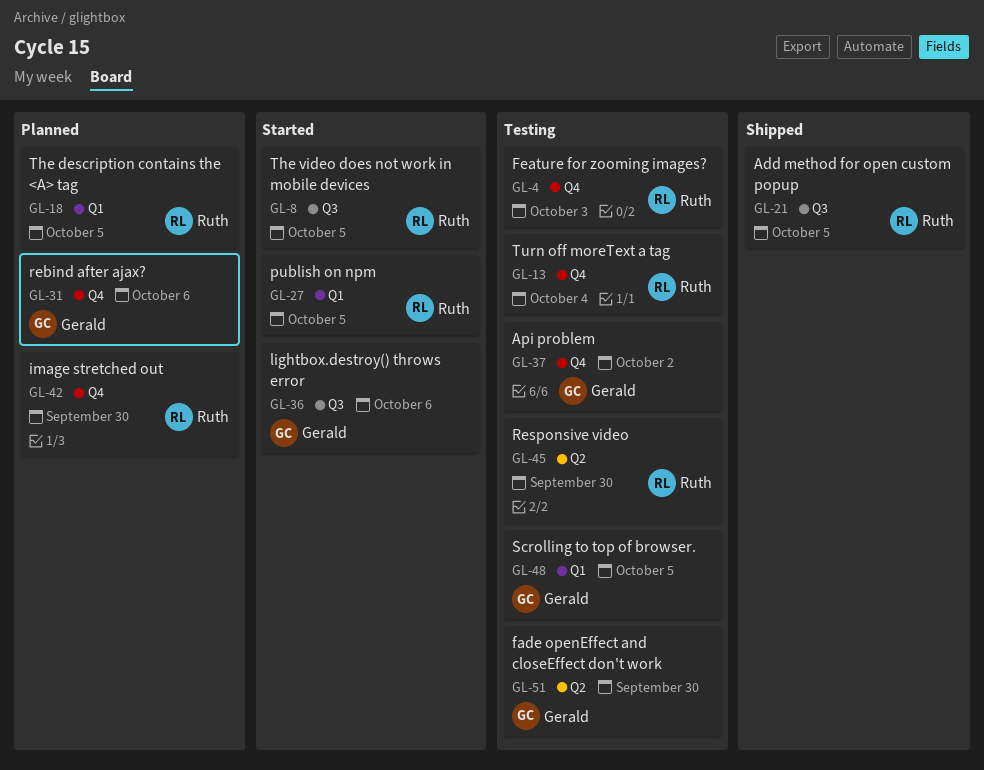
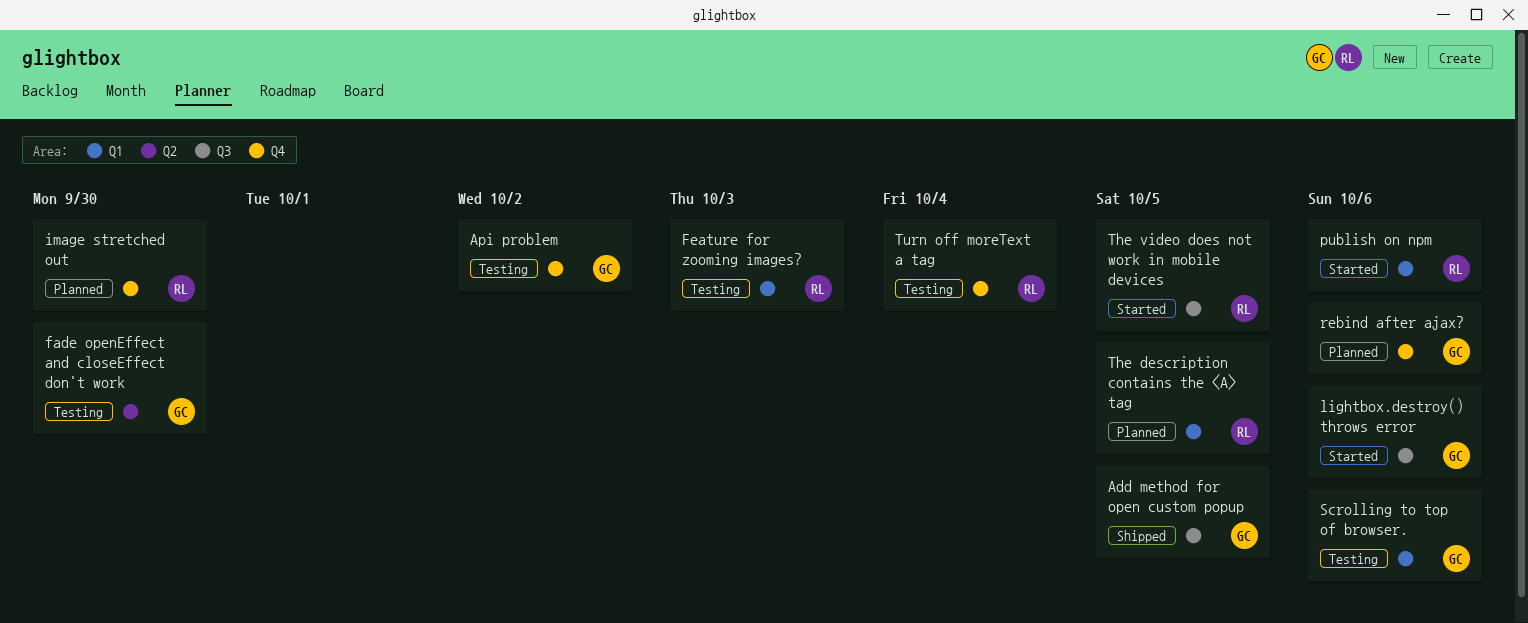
Add method for open custom popup, owner: Ruth -> Gerald
Feature for zooming images?, label: Q4 -> Q1
publish on npm, due: Oct 5 -> Oct 6
Responsive video: present -> none
Scrolling to top of browser., due: Oct 5 -> Oct 6

